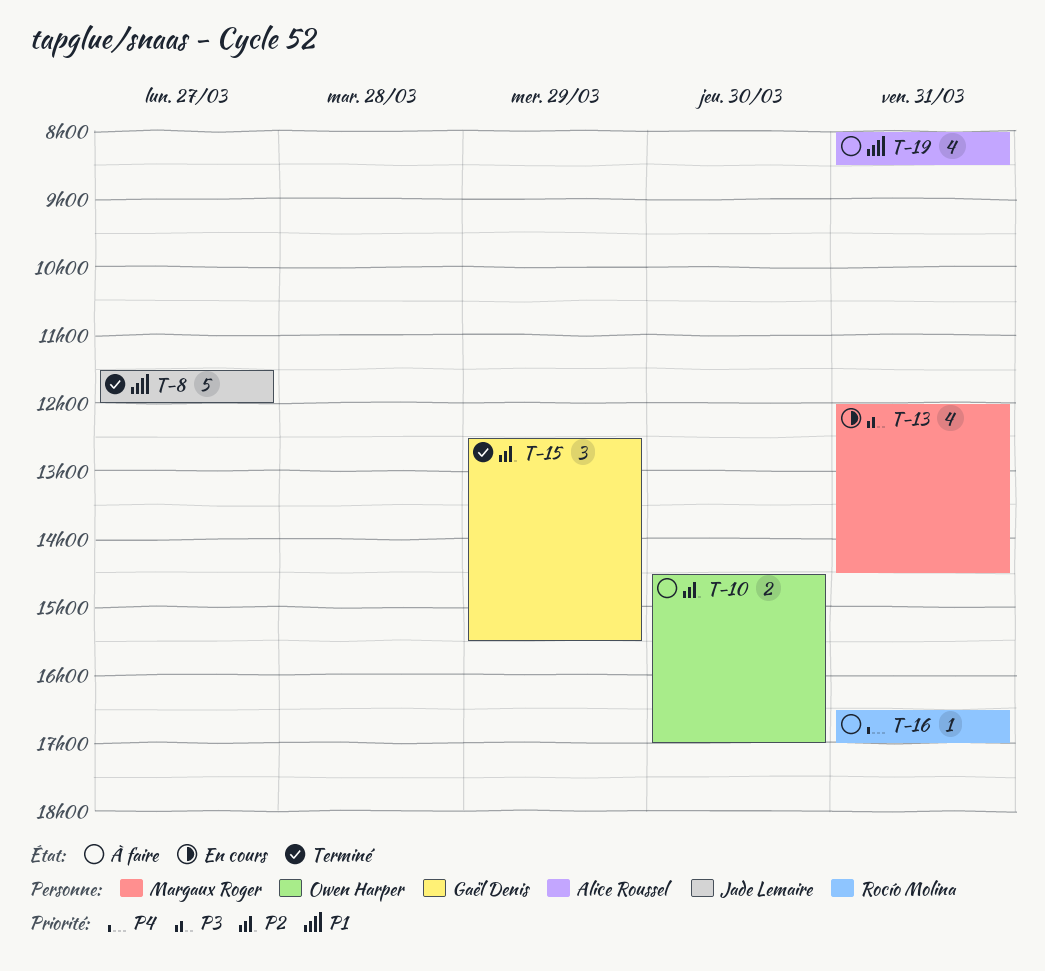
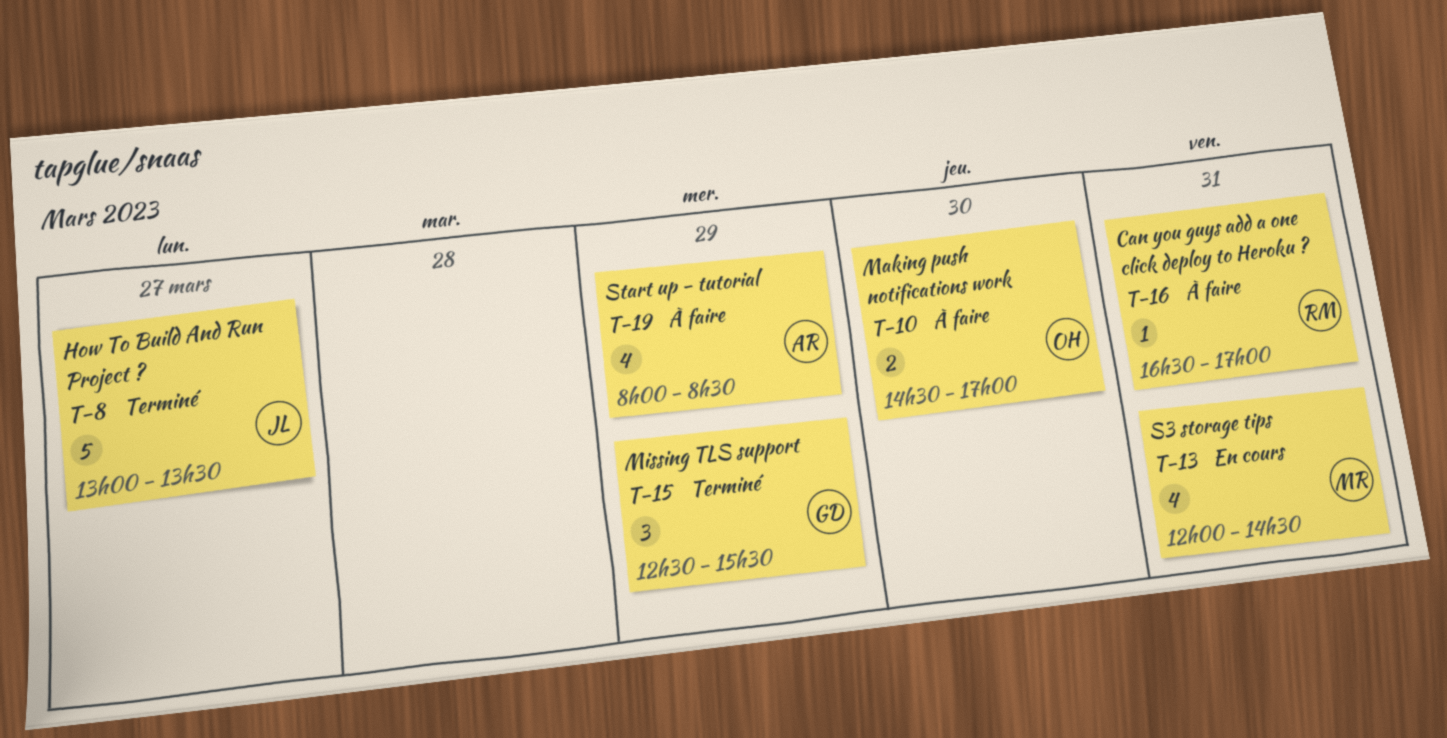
T-8, begins: 11:30 -> 13:00
T-8, ends: 12:00 -> 13:30
T-19, day: Mar 31 -> Mar 29

